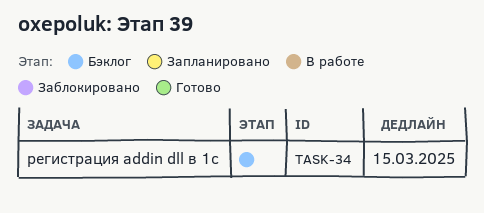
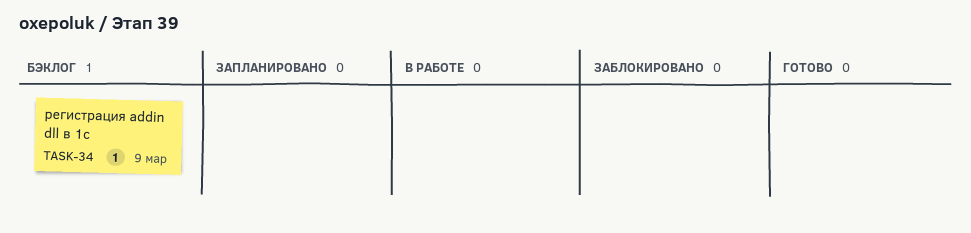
TASK-34, due: Mar 15 -> Mar 9

